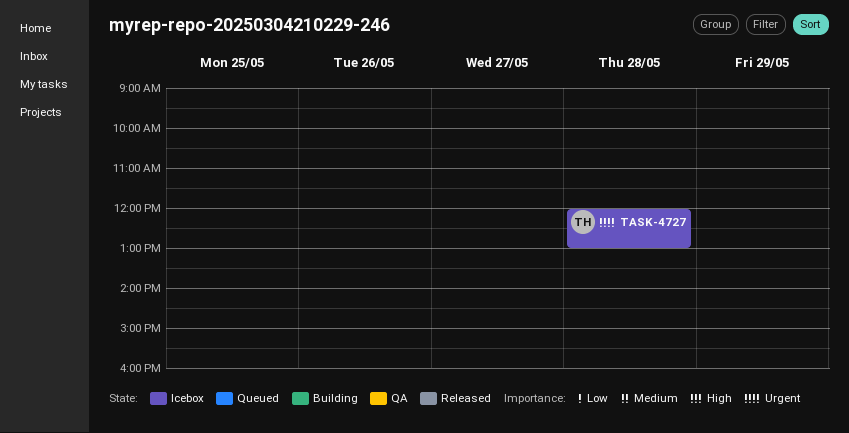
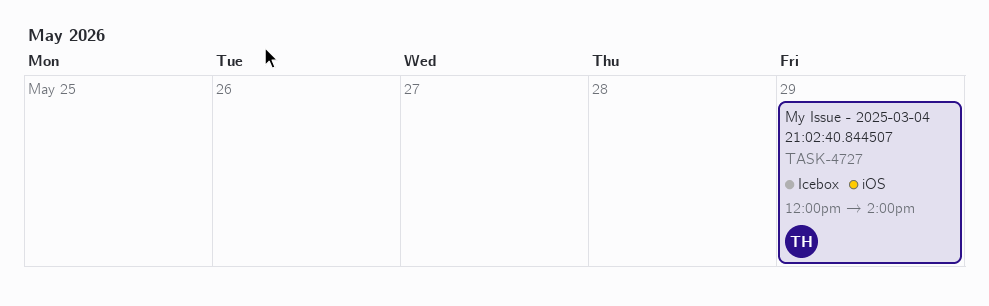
TASK-4727, day: May 28 -> May 29
TASK-4727, ends: 13:00 -> 14:00

